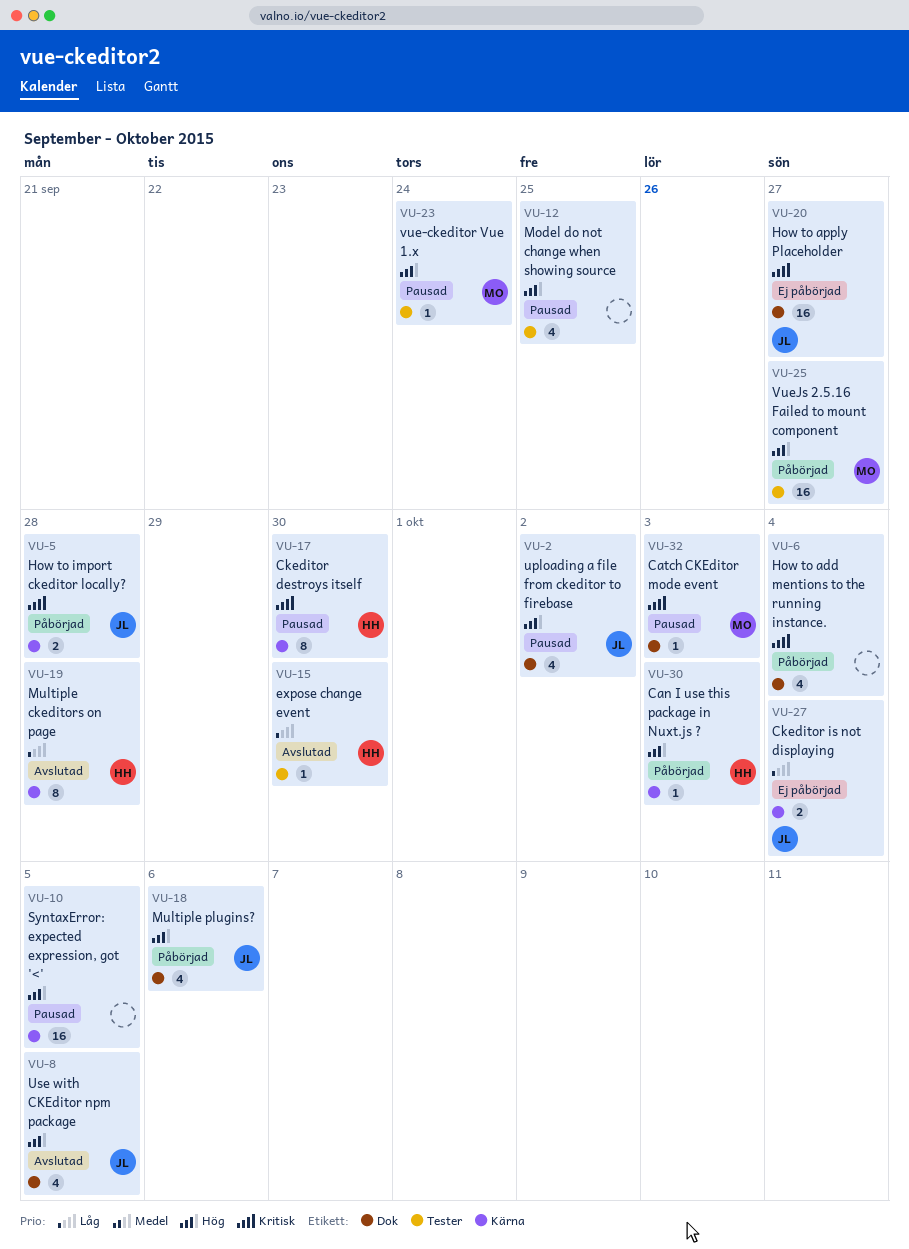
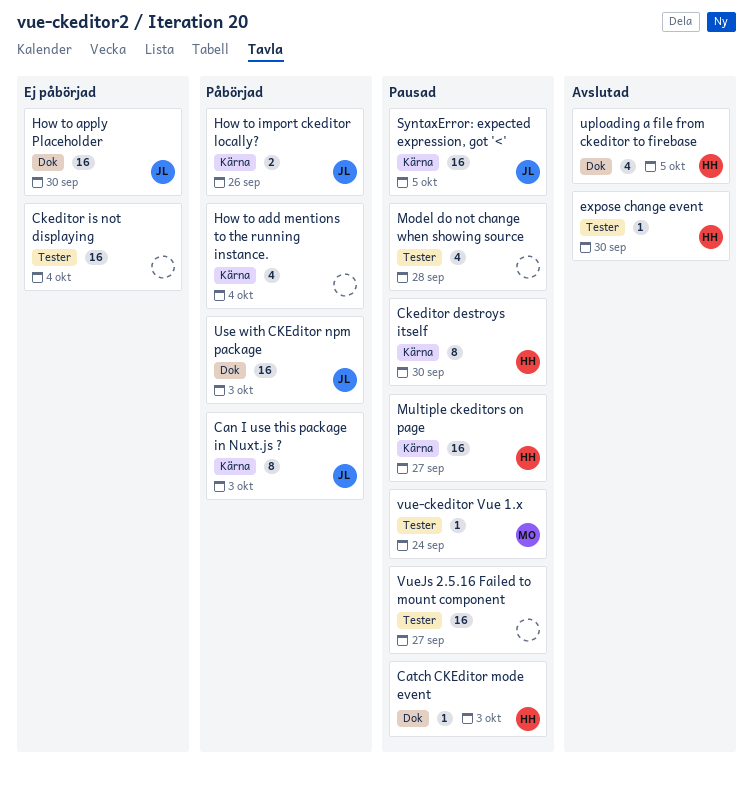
Can I use this package in Nuxt.js ?, owner: HH -> JL
Can I use this package in Nuxt.js ?, estimate: 1 -> 8
Catch CKEditor mode event, owner: MO -> HH
Ckeditor is not displaying, owner: JL -> none
Ckeditor is not displaying, label: Kärna -> Tester
Ckeditor is not displaying, estimate: 2 -> 16
How to add mentions to the running instance., label: Dok -> Kärna
How to apply Placeholder, due: Sep 27 -> Sep 30
How to import ckeditor locally?, due: Sep 28 -> Sep 26
Model do not change when showing source, due: Sep 25 -> Sep 28
Multiple ckeditors on page, status: Avslutad -> Pausad
Multiple ckeditors on page, estimate: 8 -> 16
Multiple ckeditors on page, due: Sep 28 -> Sep 27
Multiple plugins?: present -> none
SyntaxError: expected expression, got '<', owner: none -> JL
uploading a file from ckeditor to firebase, status: Pausad -> Avslutad
uploading a file from ckeditor to firebase, owner: JL -> HH
uploading a file from ckeditor to firebase, due: Oct 2 -> Oct 5
Use with CKEditor npm package, status: Avslutad -> Påbörjad
Use with CKEditor npm package, estimate: 4 -> 16
Use with CKEditor npm package, due: Oct 5 -> Oct 3
VueJs 2.5.16 Failed to mount component, status: Påbörjad -> Pausad
VueJs 2.5.16 Failed to mount component, owner: MO -> none

